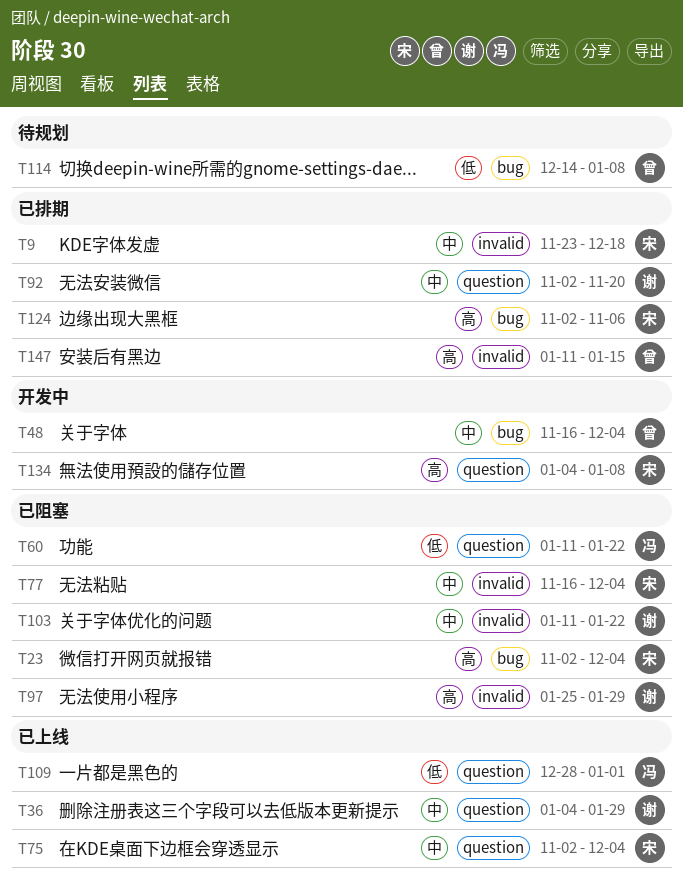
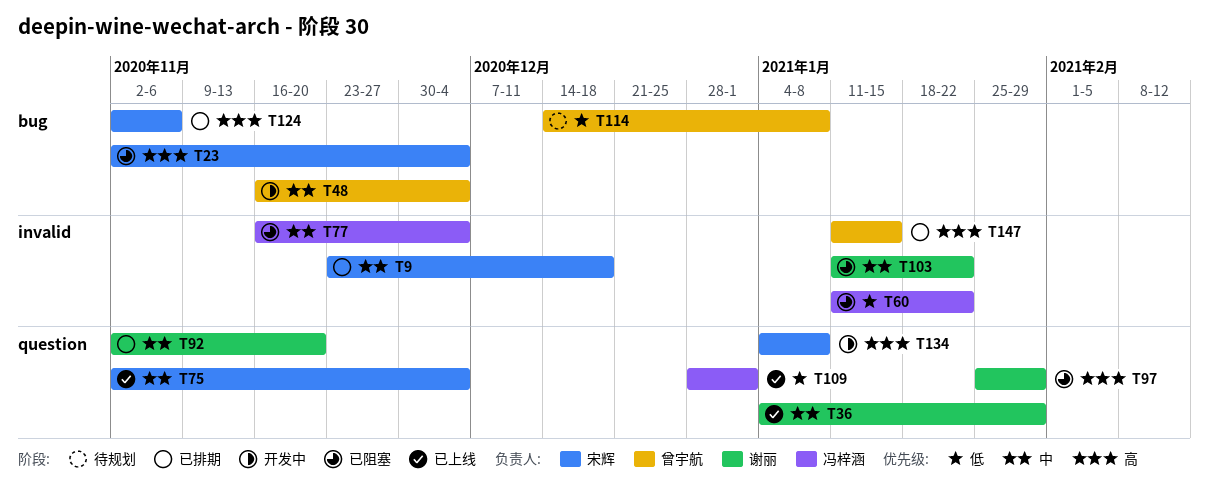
T60, label: question -> invalid
T77, owner: 宋辉 -> 冯梓涵
T97, label: invalid -> question

